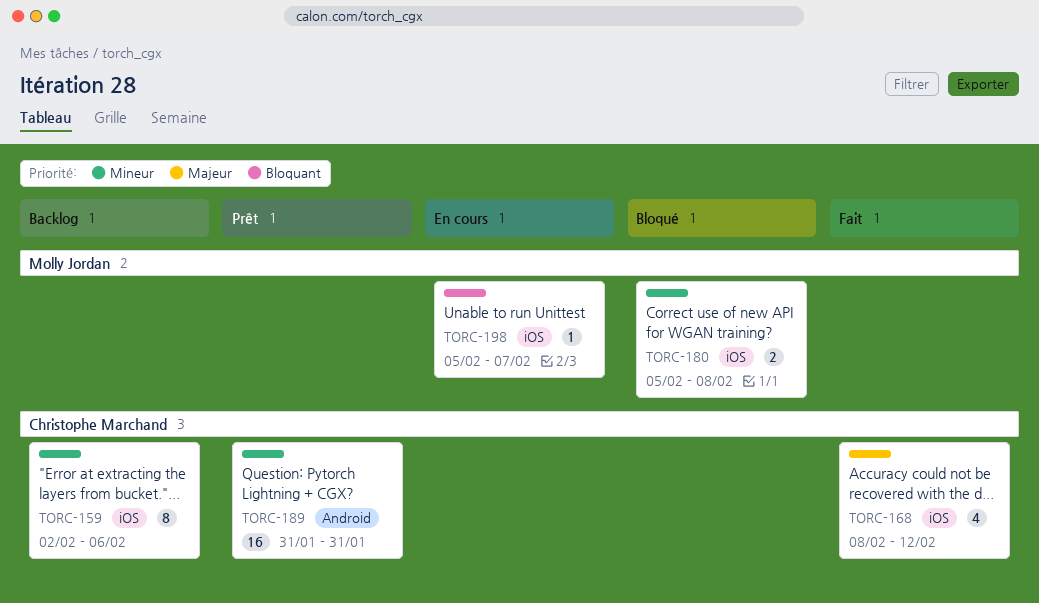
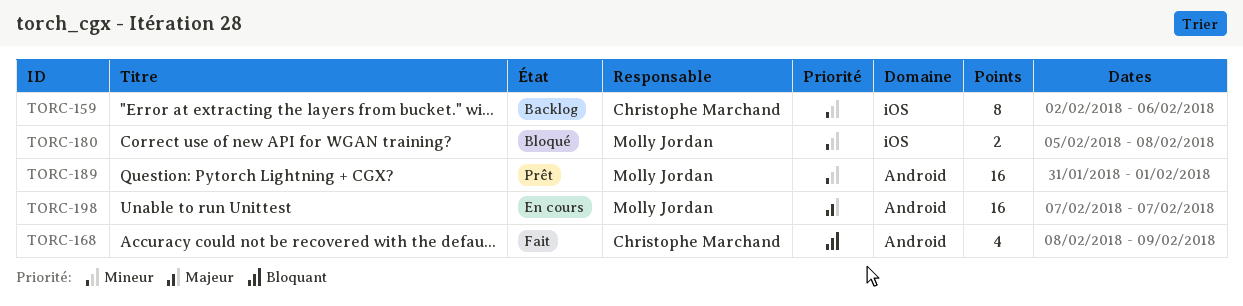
TORC-168, priority: Majeur -> Bloquant
TORC-168, label: iOS -> Android
TORC-168, due: Feb 12 -> Feb 9
TORC-189, owner: Christophe Marchand -> Molly Jordan
TORC-189, due: Jan 31 -> Feb 1
TORC-198, priority: Bloquant -> Majeur
TORC-198, label: iOS -> Android
TORC-198, estimate: 1 -> 16
TORC-198, start: Feb 5 -> Feb 7

